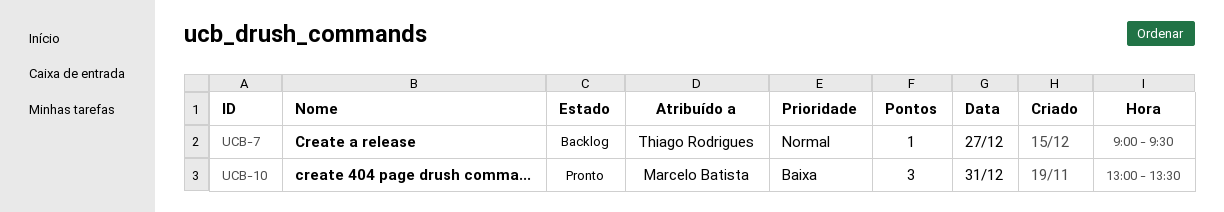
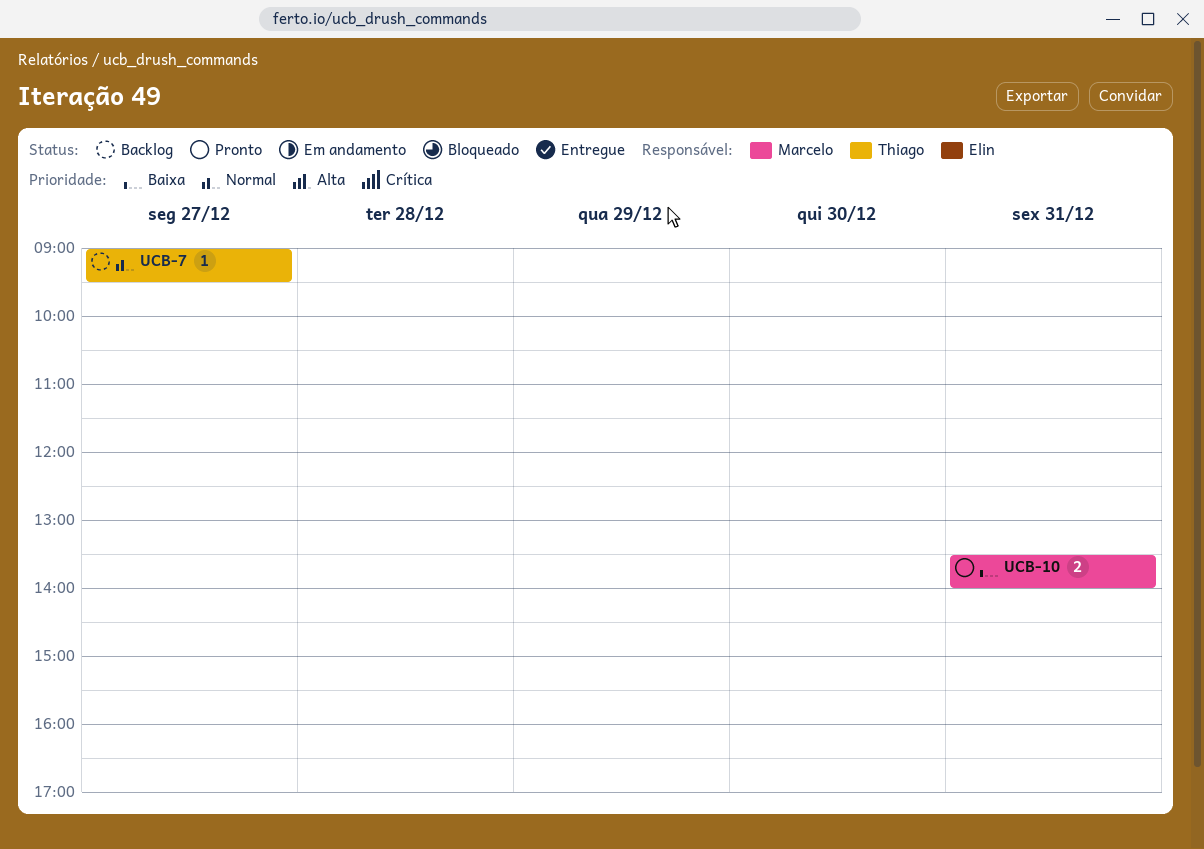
UCB-10, estimate: 3 -> 2
UCB-10, begins: 13:00 -> 13:30
UCB-10, ends: 13:30 -> 14:00

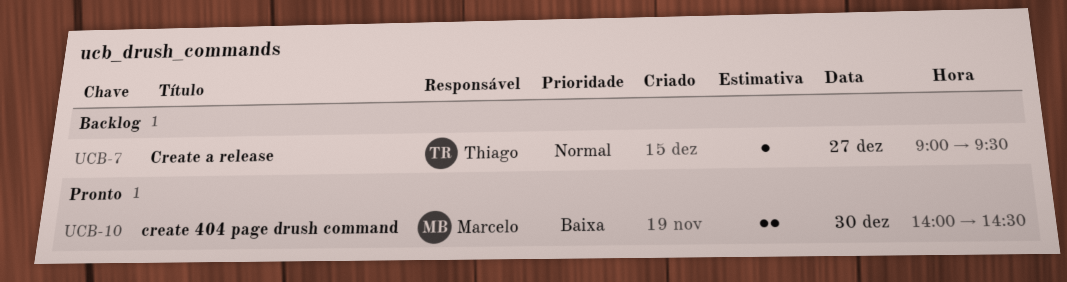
UCB-10, day: Dec 31 -> Dec 30
UCB-10, begins: 13:30 -> 14:00
UCB-10, ends: 14:00 -> 14:30

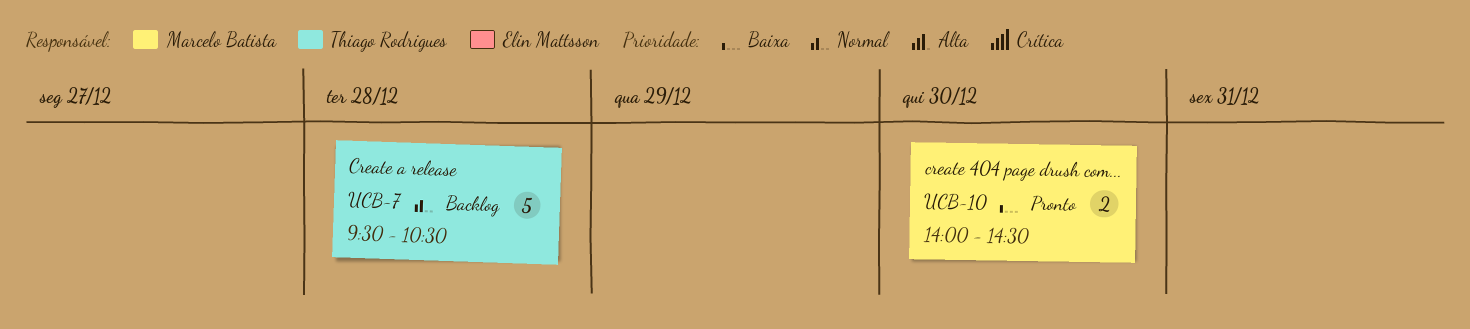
UCB-7, estimate: 1 -> 5
UCB-7, day: Dec 27 -> Dec 28
UCB-7, begins: 09:00 -> 09:30
UCB-7, ends: 09:30 -> 10:30

